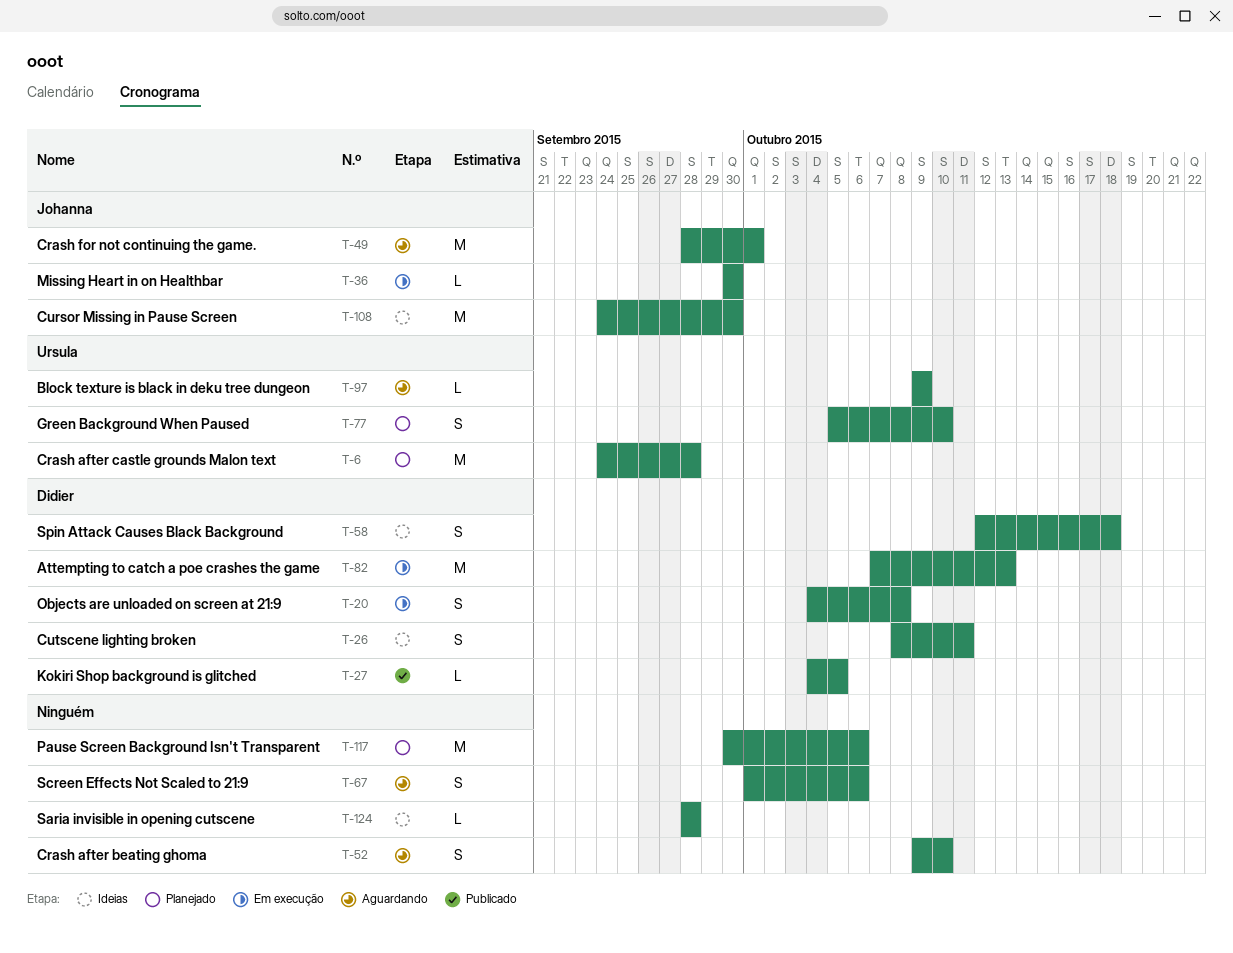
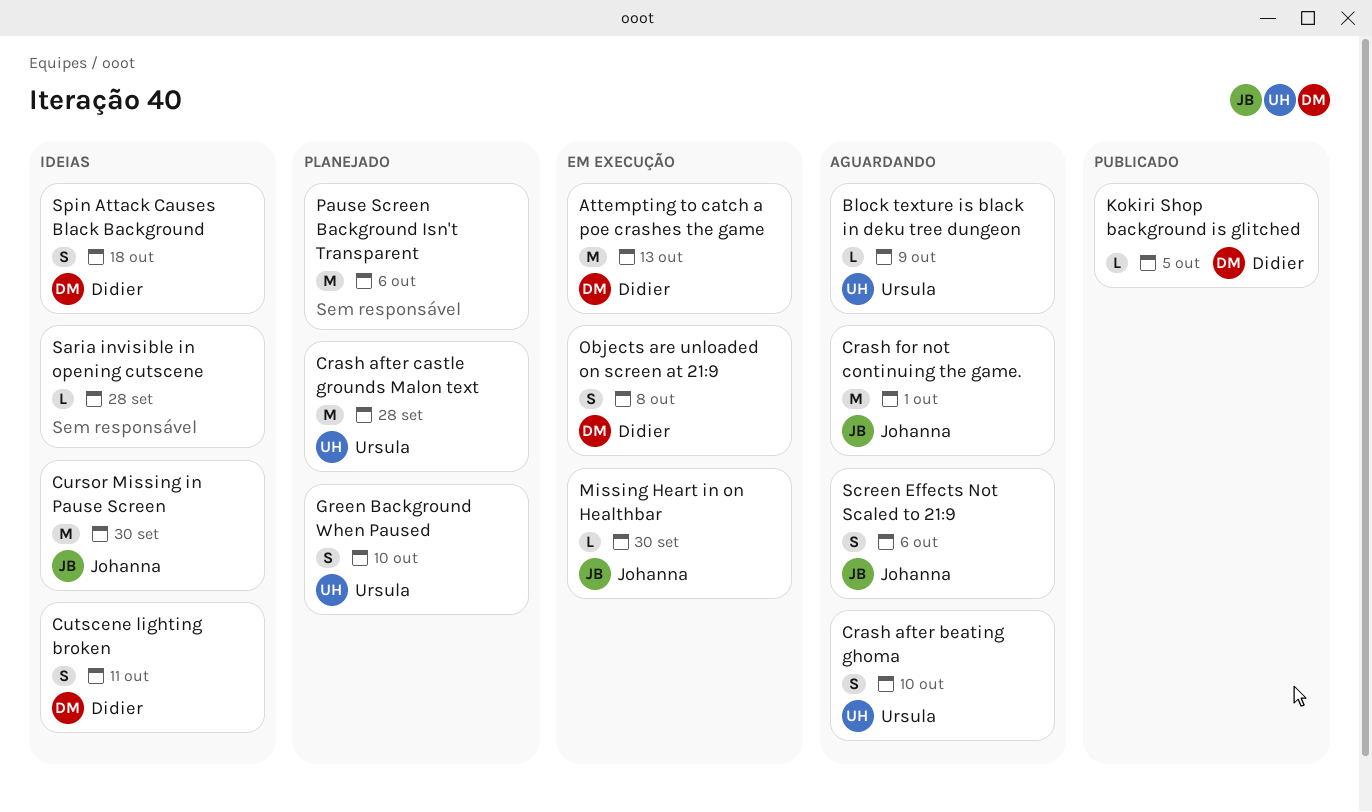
Crash after beating ghoma, owner: none -> Ursula
Screen Effects Not Scaled to 21:9, owner: none -> Johanna

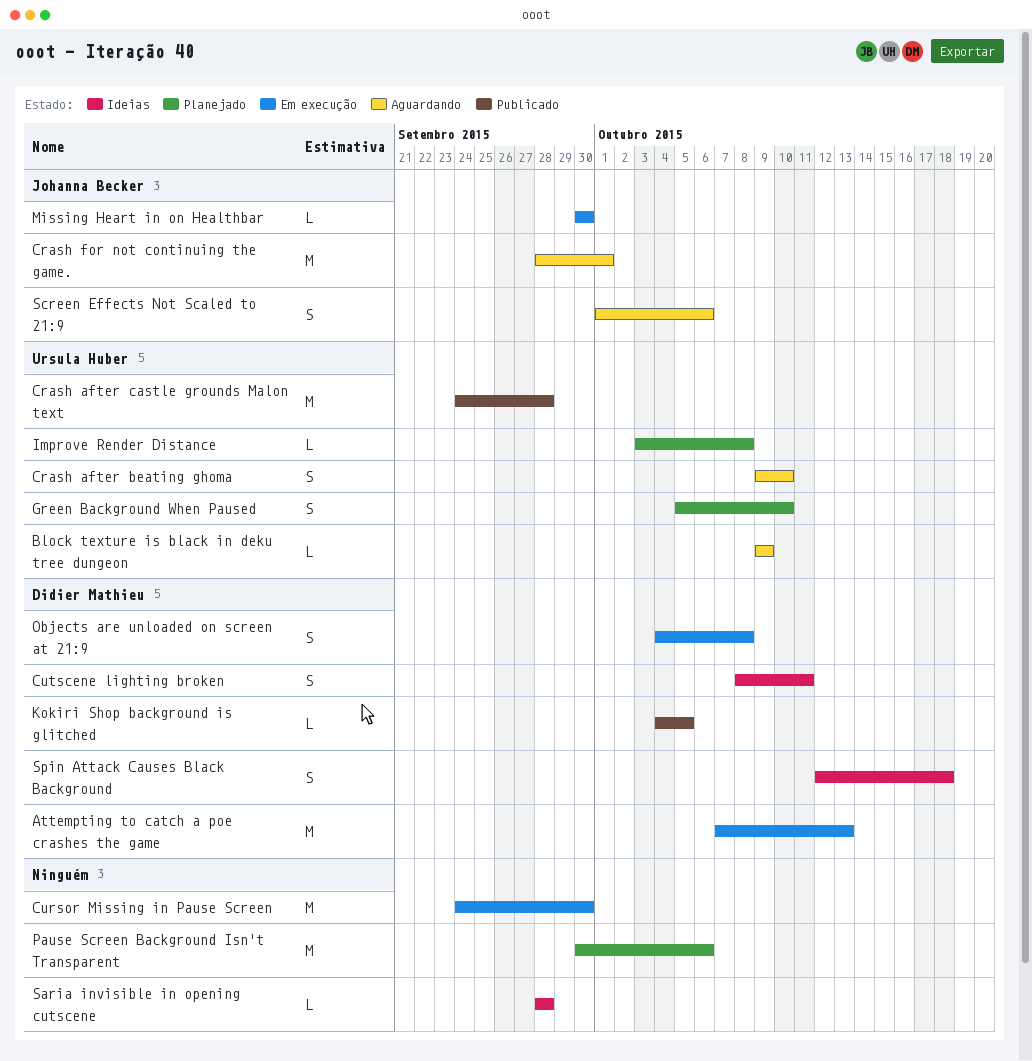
Crash after castle grounds Malon text, status: Planejado -> Publicado
Cursor Missing in Pause Screen, status: Ideias -> Em execução
Cursor Missing in Pause Screen, owner: Johanna Becker -> none
Improve Render Distance: none -> present

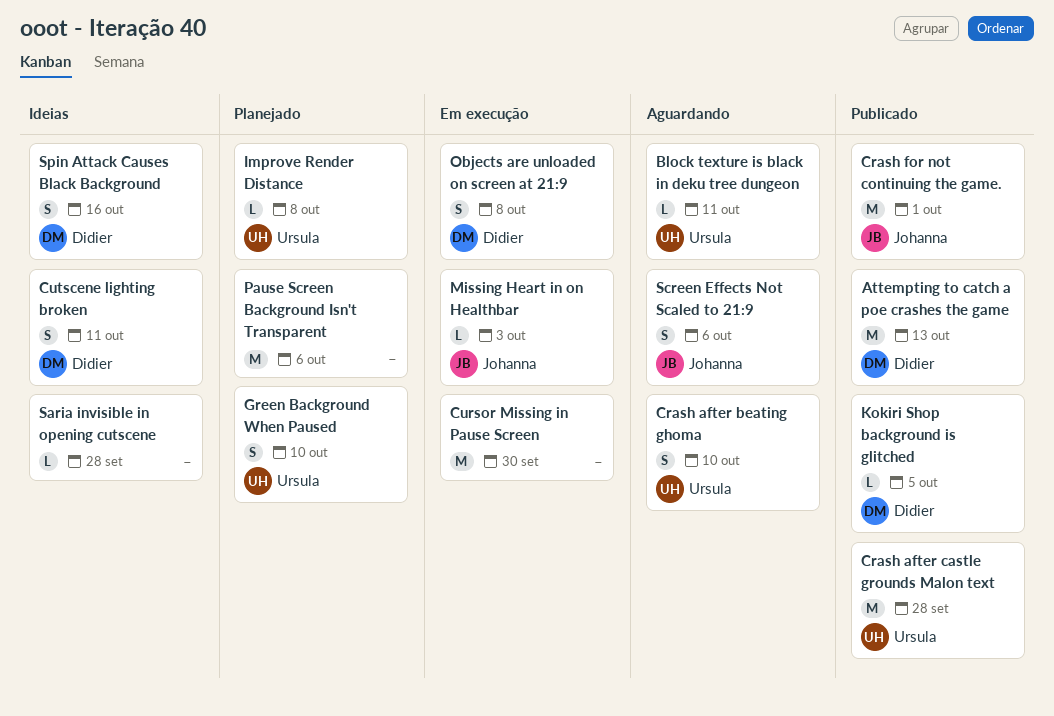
Attempting to catch a poe crashes the game, status: Em execução -> Publicado
Block texture is black in deku tree dungeon, due: Oct 9 -> Oct 11
Crash for not continuing the game., status: Aguardando -> Publicado
Missing Heart in on Healthbar, due: Sep 30 -> Oct 3
Spin Attack Causes Black Background, due: Oct 18 -> Oct 16

